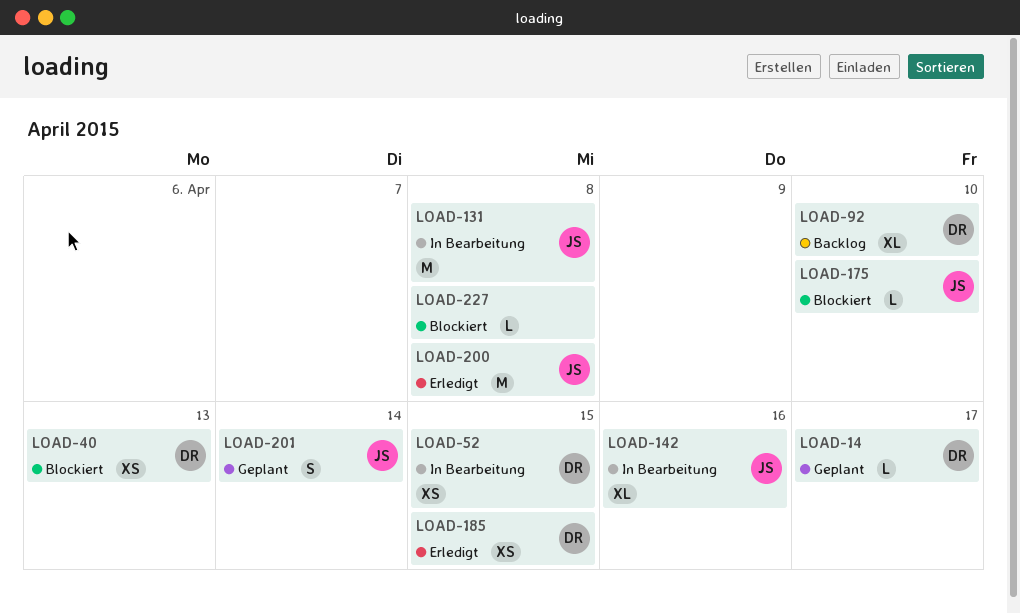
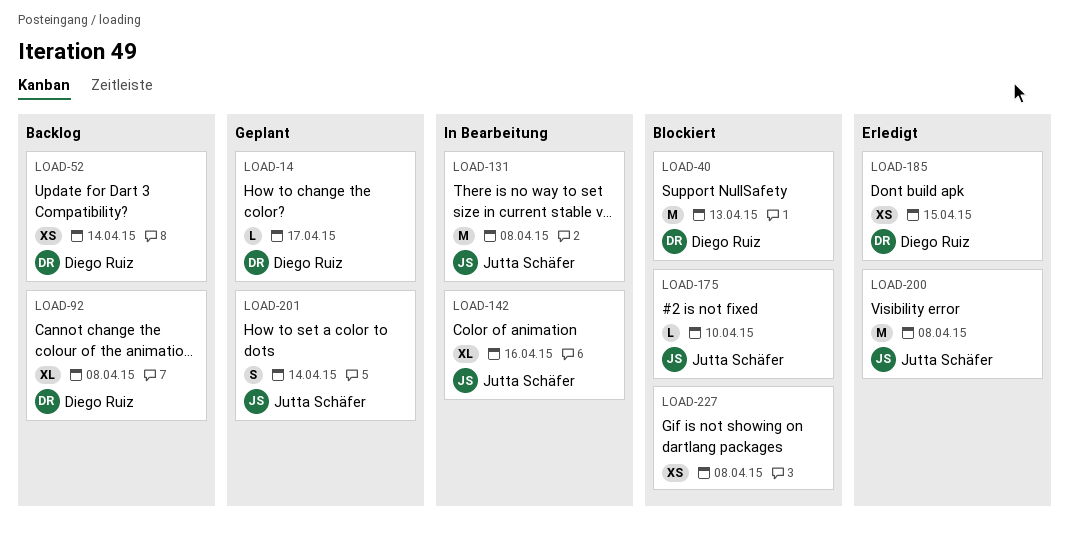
LOAD-40, estimate: XS -> M
LOAD-52, status: In Bearbeitung -> Backlog
LOAD-52, due: Apr 15 -> Apr 14
LOAD-92, due: Apr 10 -> Apr 8
LOAD-227, estimate: L -> XS

